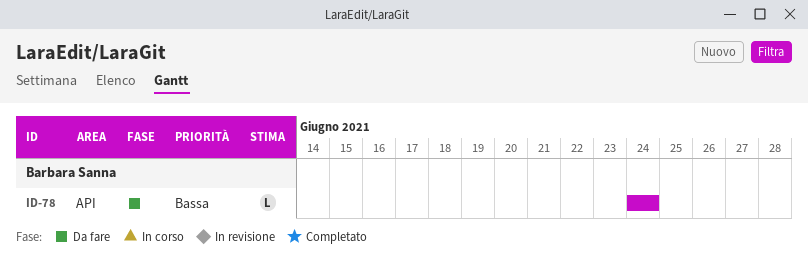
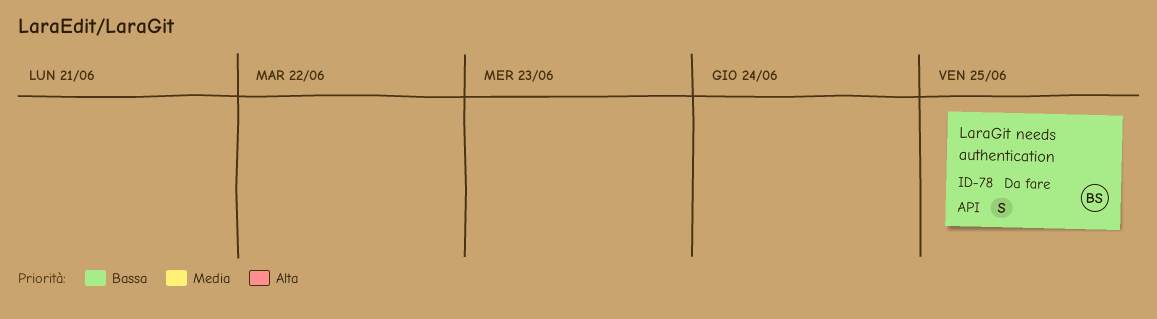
ID-78, estimate: L -> S
ID-78, due: Jun 24 -> Jun 25

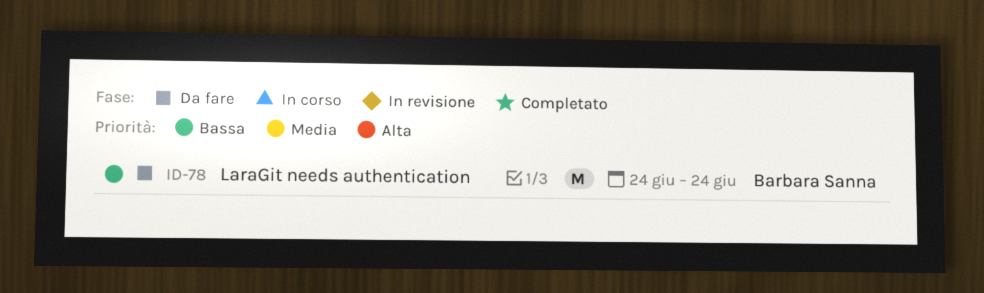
ID-78, estimate: S -> M
ID-78, due: Jun 25 -> Jun 24

